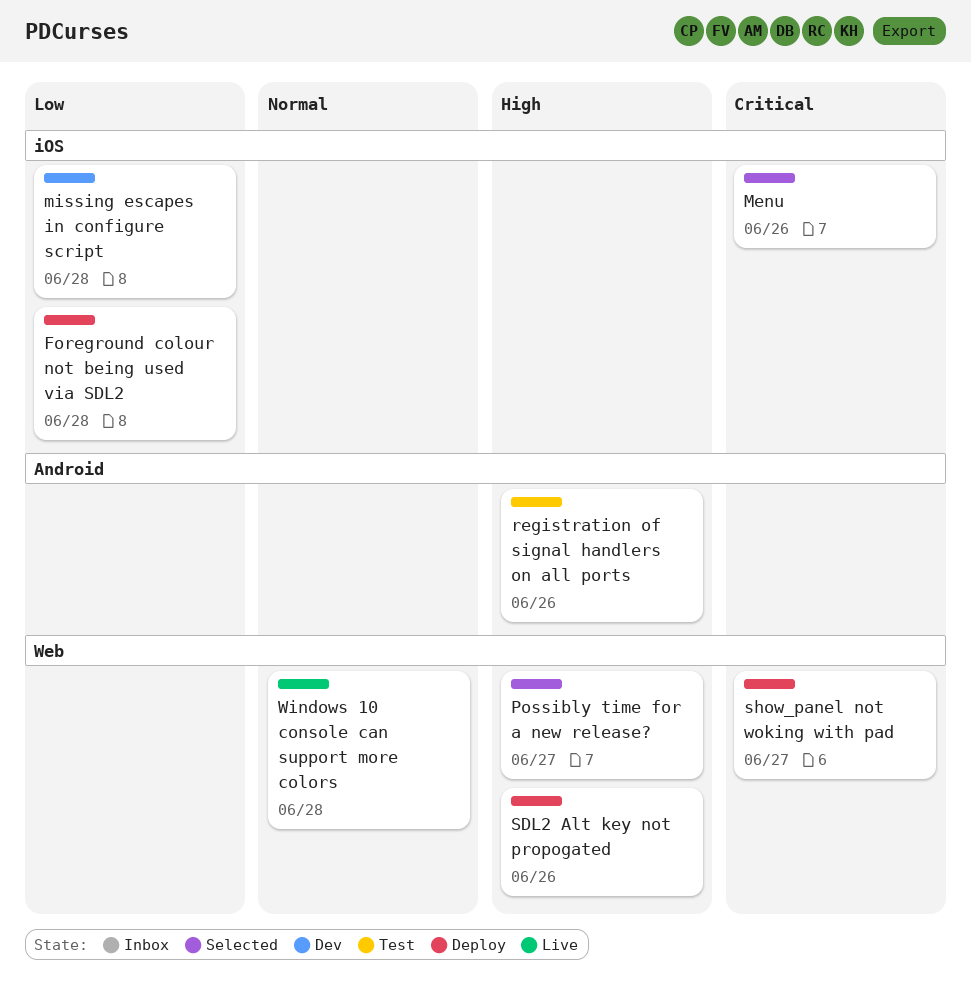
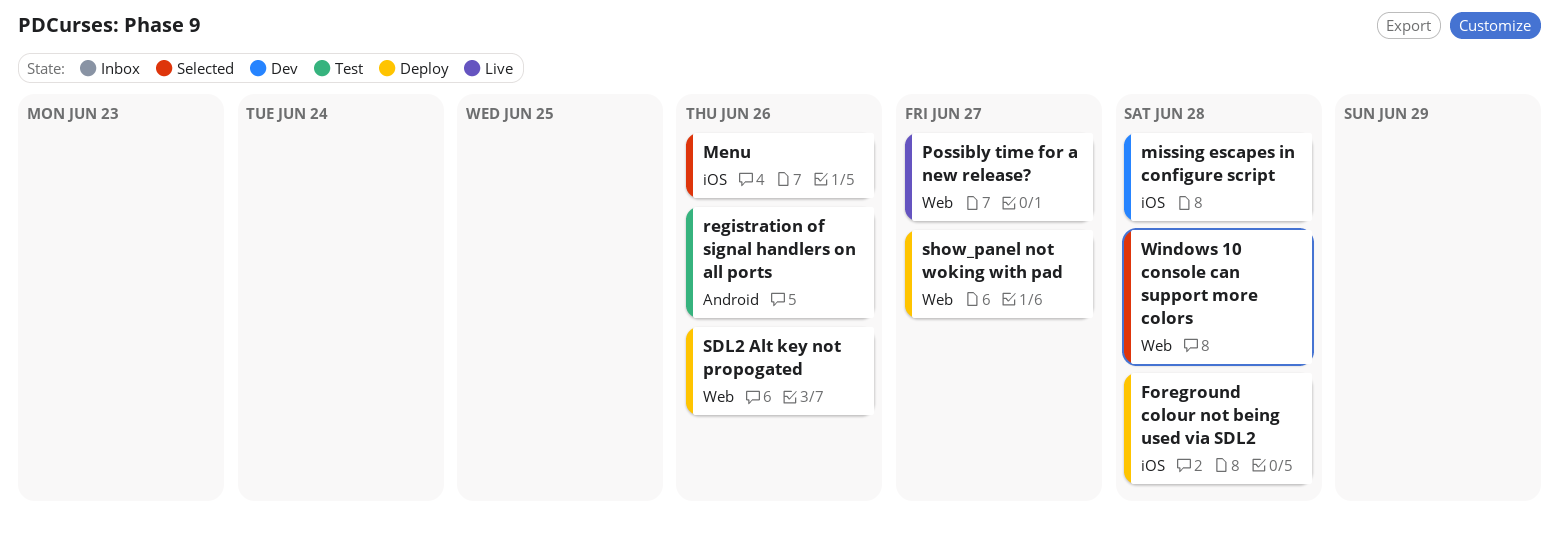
Possibly time for a new release?, status: Selected -> Live
Windows 10 console can support more colors, status: Live -> Selected

